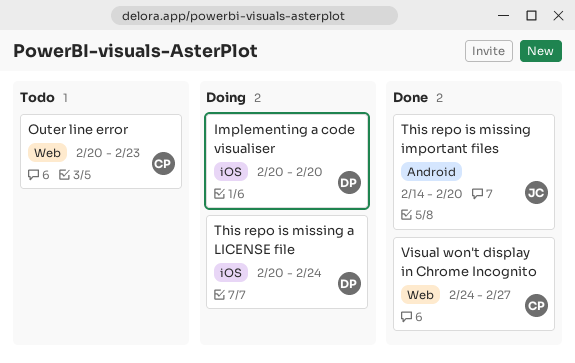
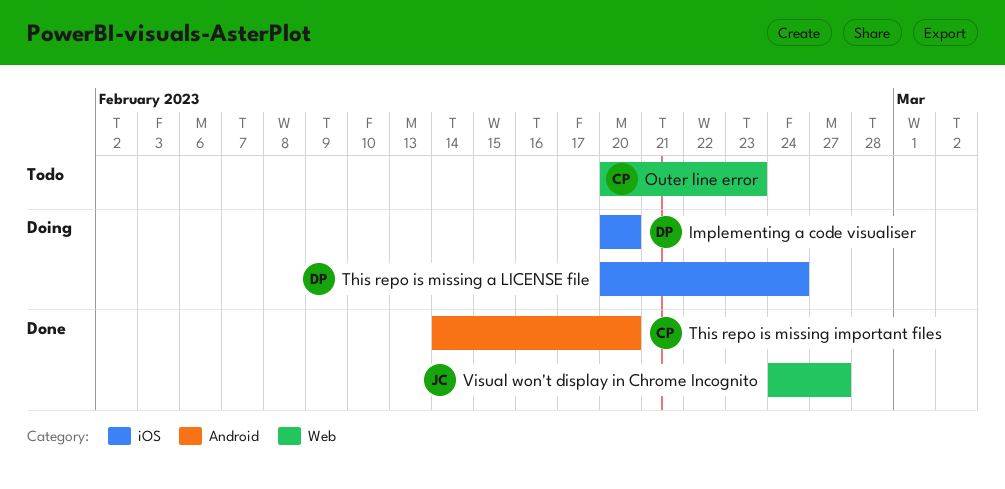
This repo is missing important files, owner: JC -> CP
Visual won't display in Chrome Incognito, owner: CP -> JC

